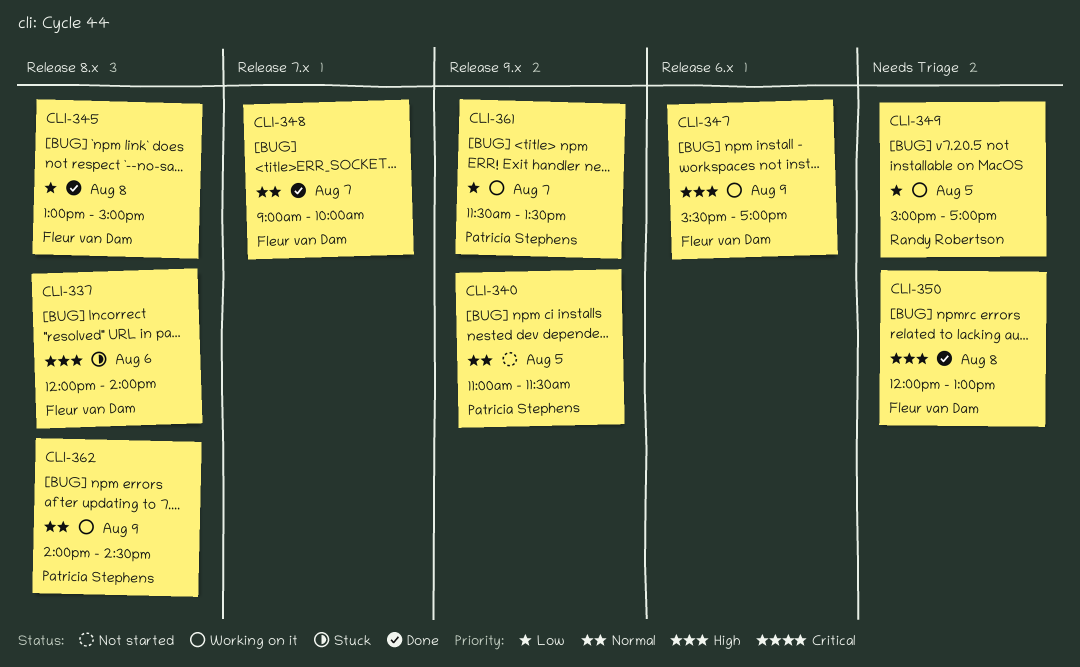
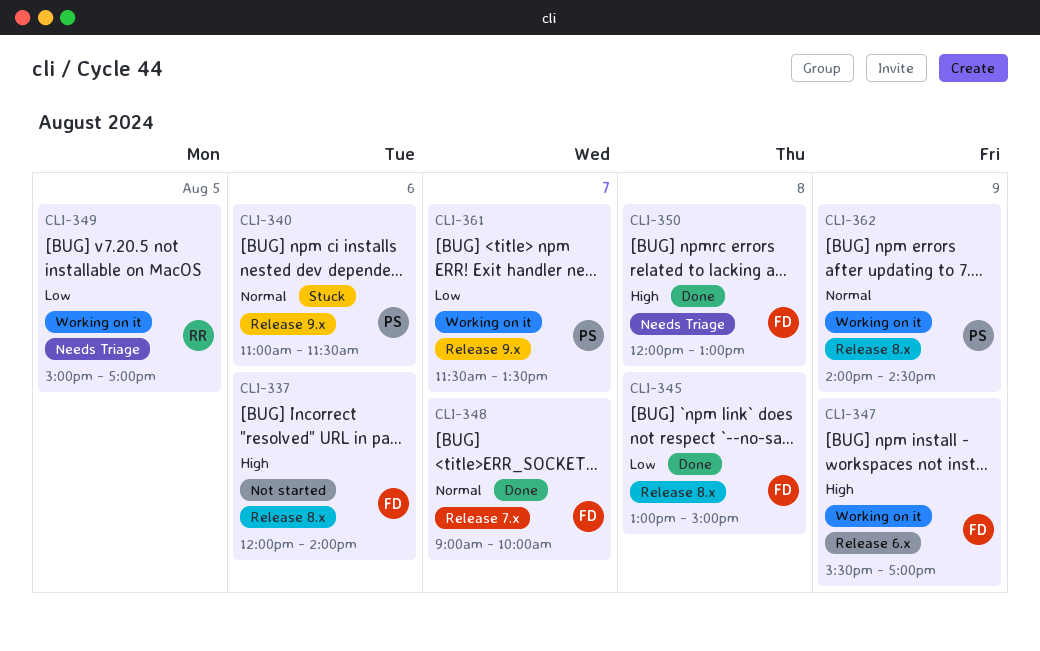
CLI-337, status: Stuck -> Not started
CLI-340, status: Not started -> Stuck
CLI-340, day: Aug 5 -> Aug 6

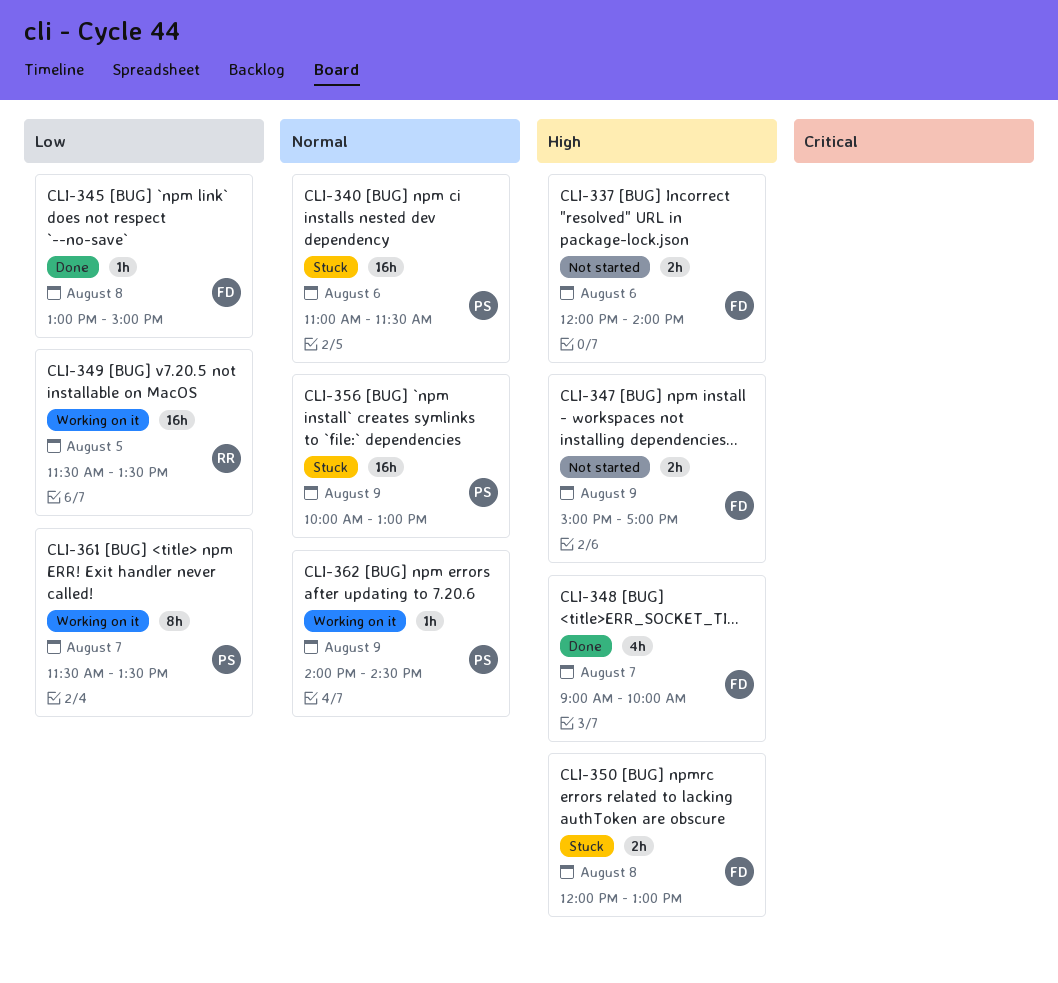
CLI-347, status: Working on it -> Not started
CLI-347, begins: 15:30 -> 15:00
CLI-348, priority: Normal -> High
CLI-349, begins: 15:00 -> 11:30
CLI-349, ends: 17:00 -> 13:30
CLI-350, status: Done -> Stuck
CLI-356: none -> present

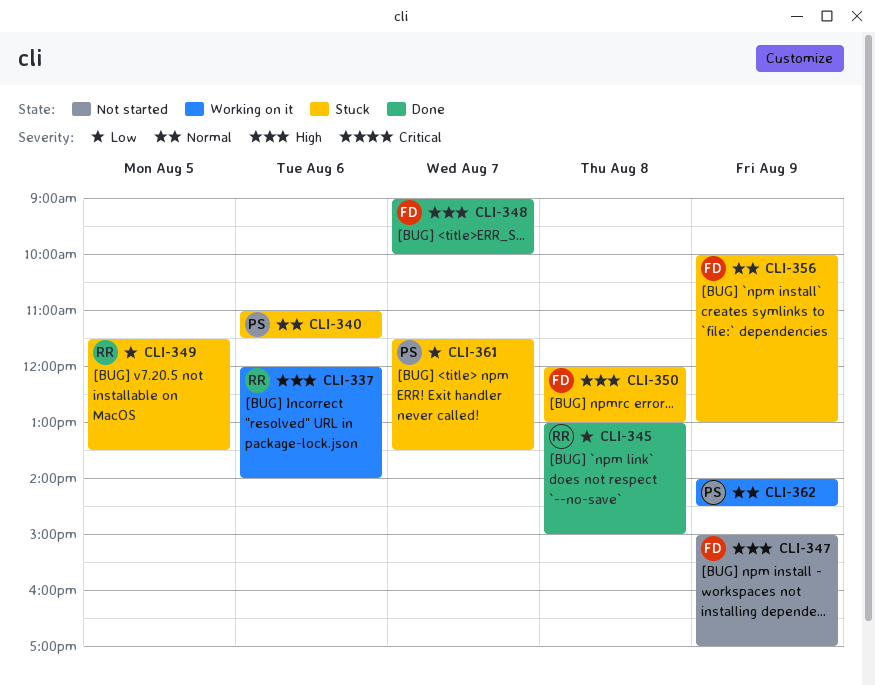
CLI-337, status: Not started -> Working on it
CLI-337, owner: FD -> RR
CLI-345, owner: FD -> RR
CLI-349, status: Working on it -> Stuck
CLI-356, owner: PS -> FD
CLI-361, status: Working on it -> Stuck

